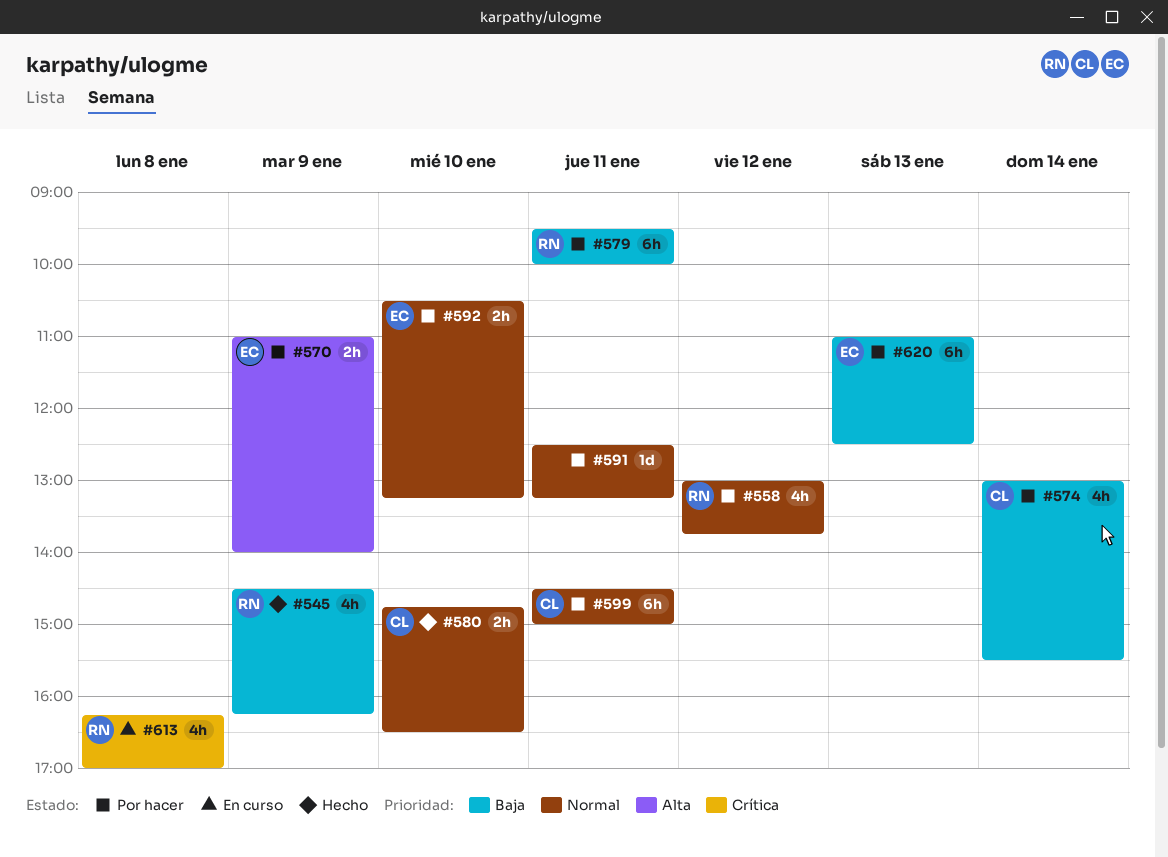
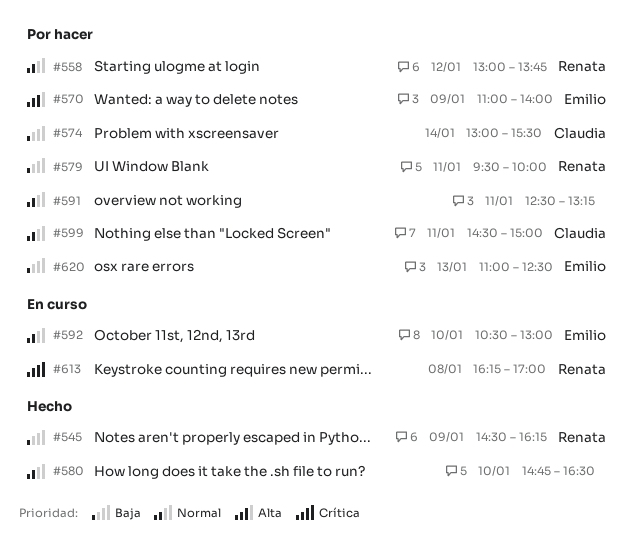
#580, owner: Claudia -> none
#592, status: Por hacer -> En curso
#592, ends: 13:15 -> 13:00

